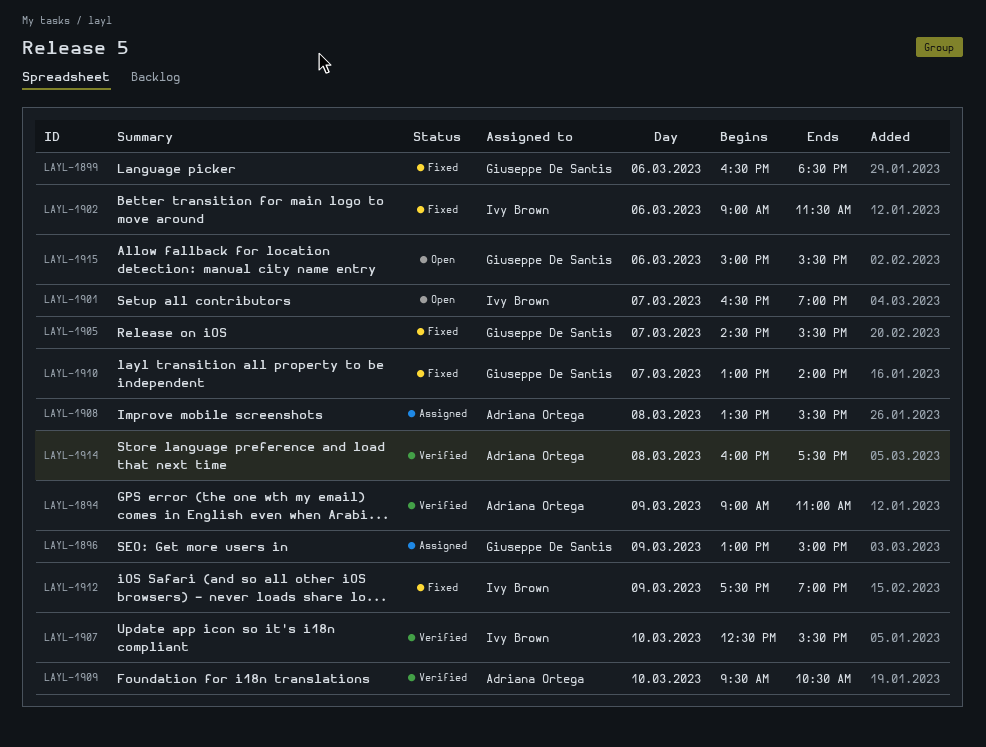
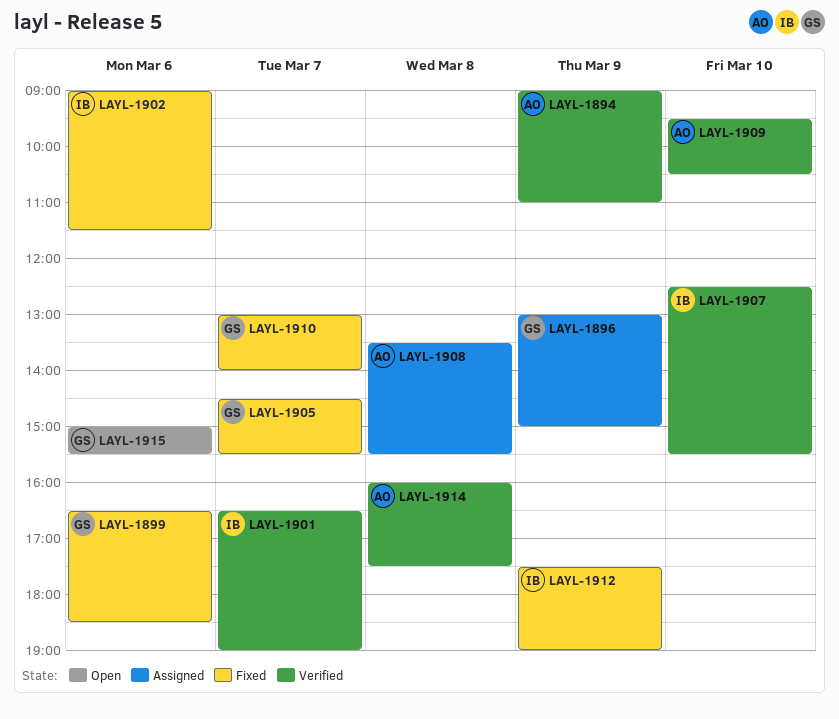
LAYL-1901, status: Open -> Verified

